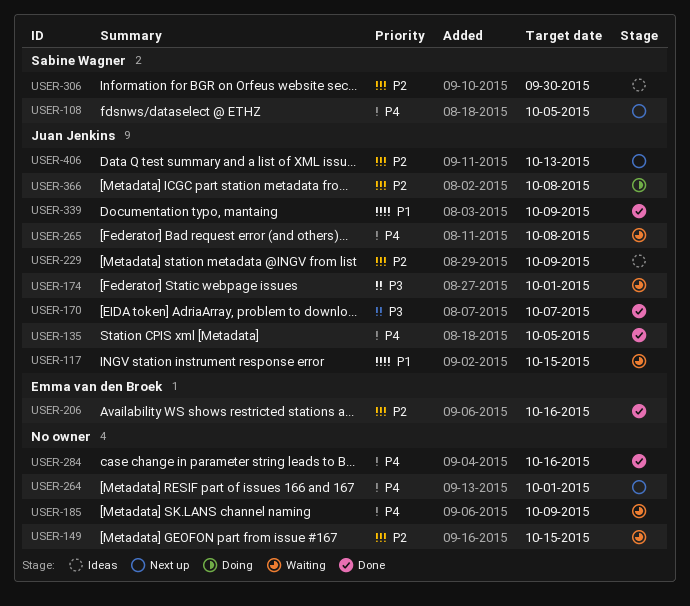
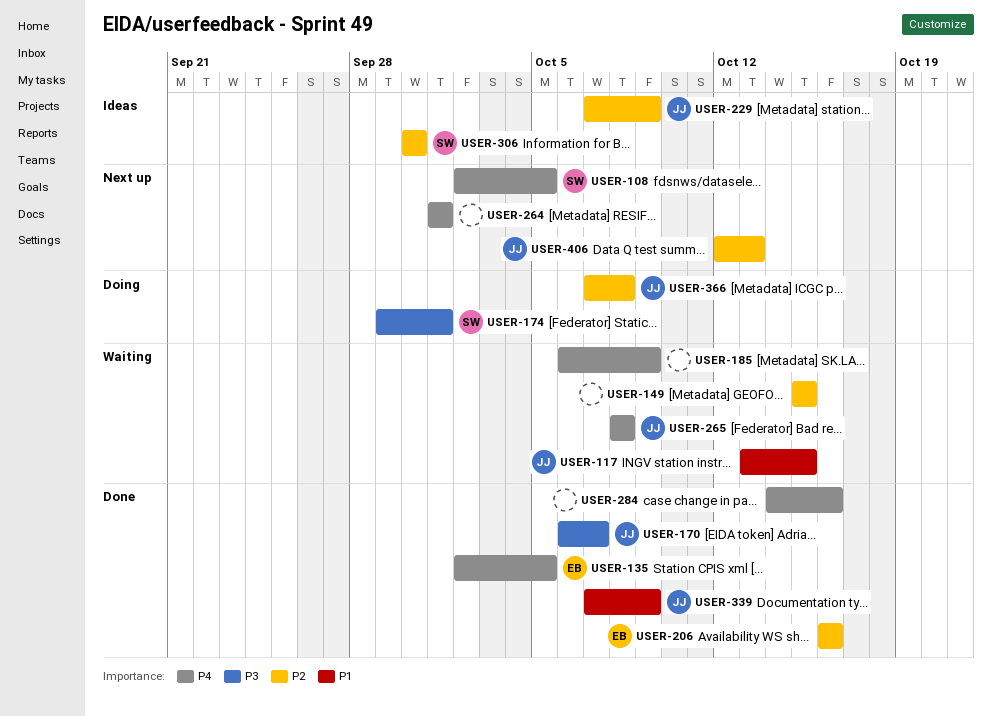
USER-135, owner: Juan Jenkins -> Emma van den Broek
USER-174, status: Waiting -> Doing
USER-174, owner: Juan Jenkins -> Sabine Wagner

